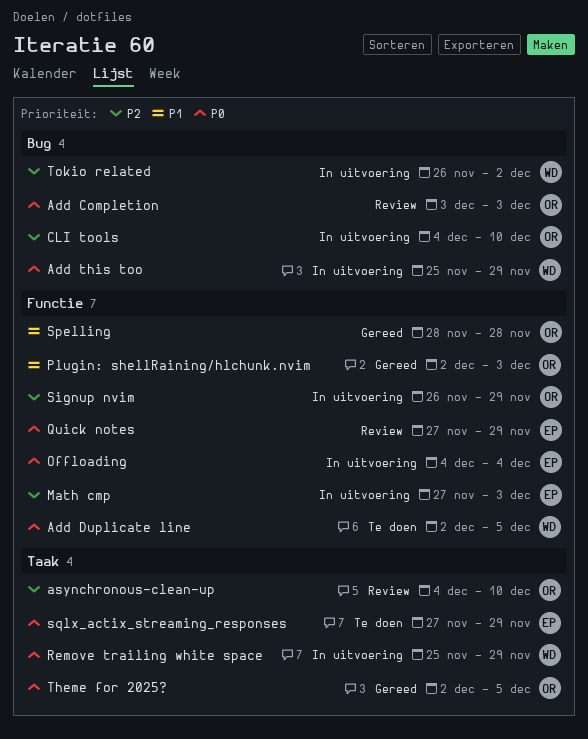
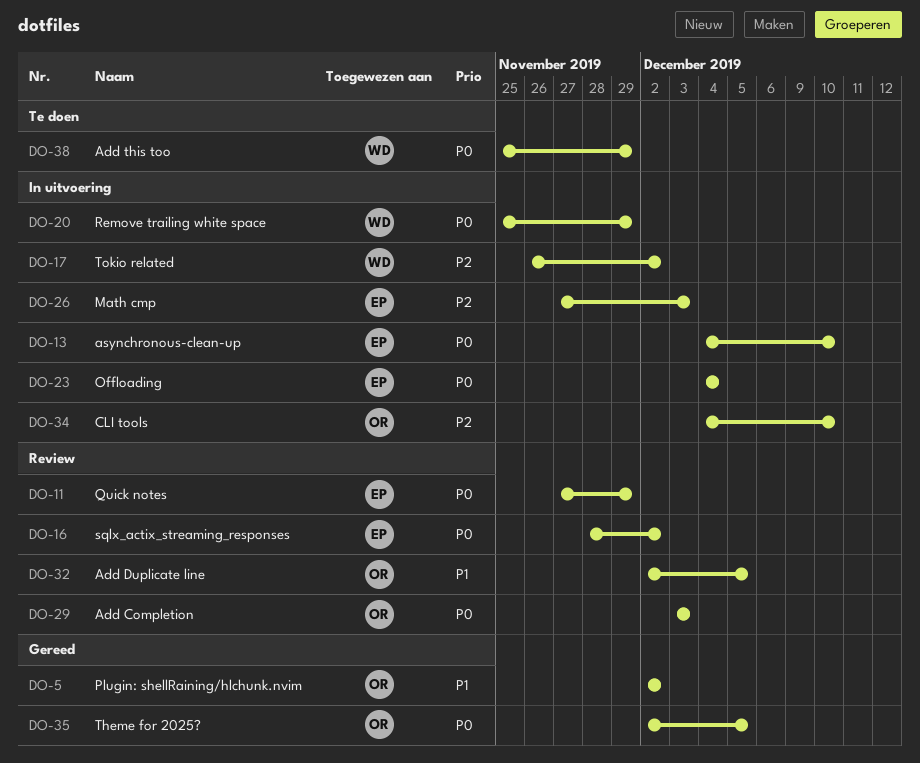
Add Duplicate line, status: Te doen -> Review
Add Duplicate line, owner: WD -> OR
Add Duplicate line, priority: P0 -> P1
Add this too, status: In uitvoering -> Te doen
asynchronous-clean-up, status: Review -> In uitvoering
asynchronous-clean-up, owner: OR -> EP
asynchronous-clean-up, priority: P2 -> P0
Plugin: shellRaining/hlchunk.nvim, due: Dec 3 -> Dec 2
Signup nvim: present -> none
Spelling: present -> none
sqlx_actix_streaming_responses, status: Te doen -> Review
sqlx_actix_streaming_responses, start: Nov 27 -> Nov 28
sqlx_actix_streaming_responses, due: Nov 29 -> Dec 2

